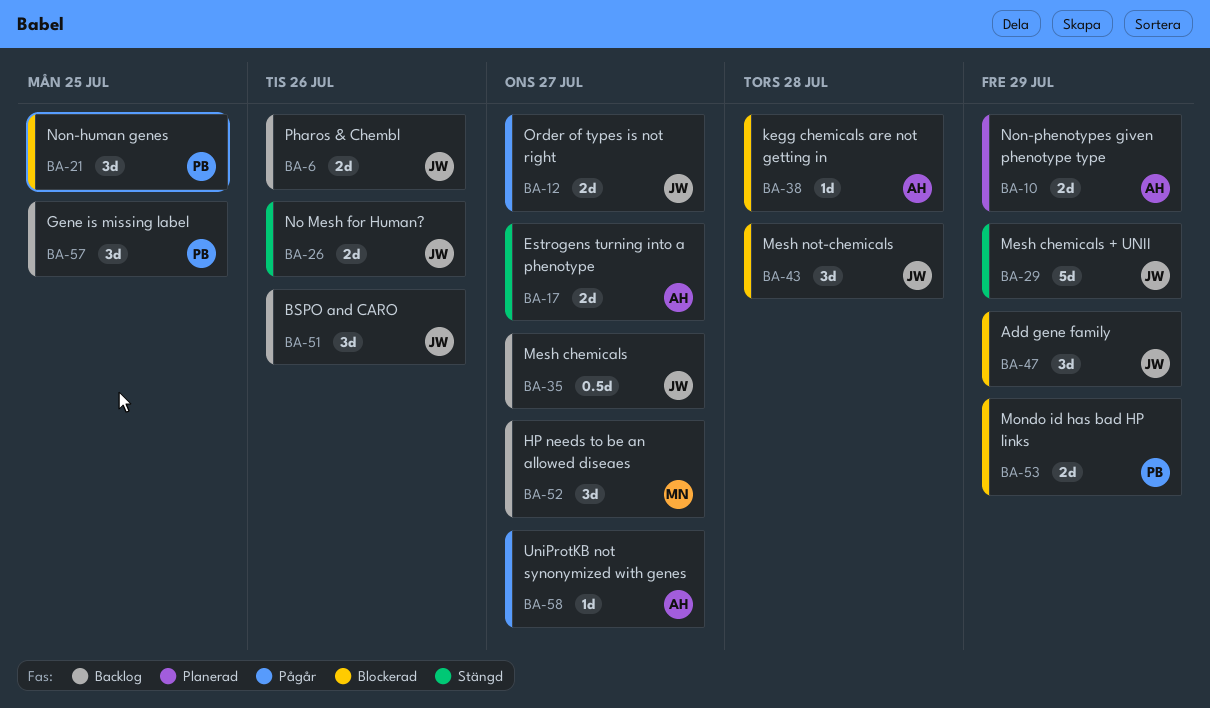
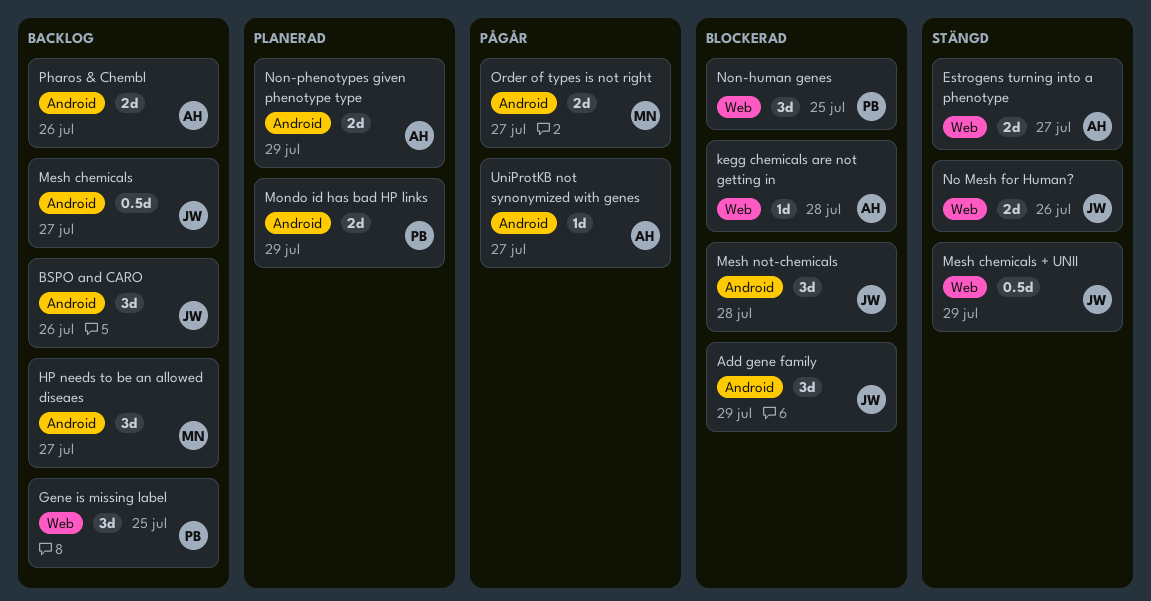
Mesh chemicals + UNII, estimate: 5d -> 0.5d
Mondo id has bad HP links, status: Blockerad -> Planerad
Order of types is not right, owner: JW -> MN
Pharos & Chembl, owner: JW -> AH

